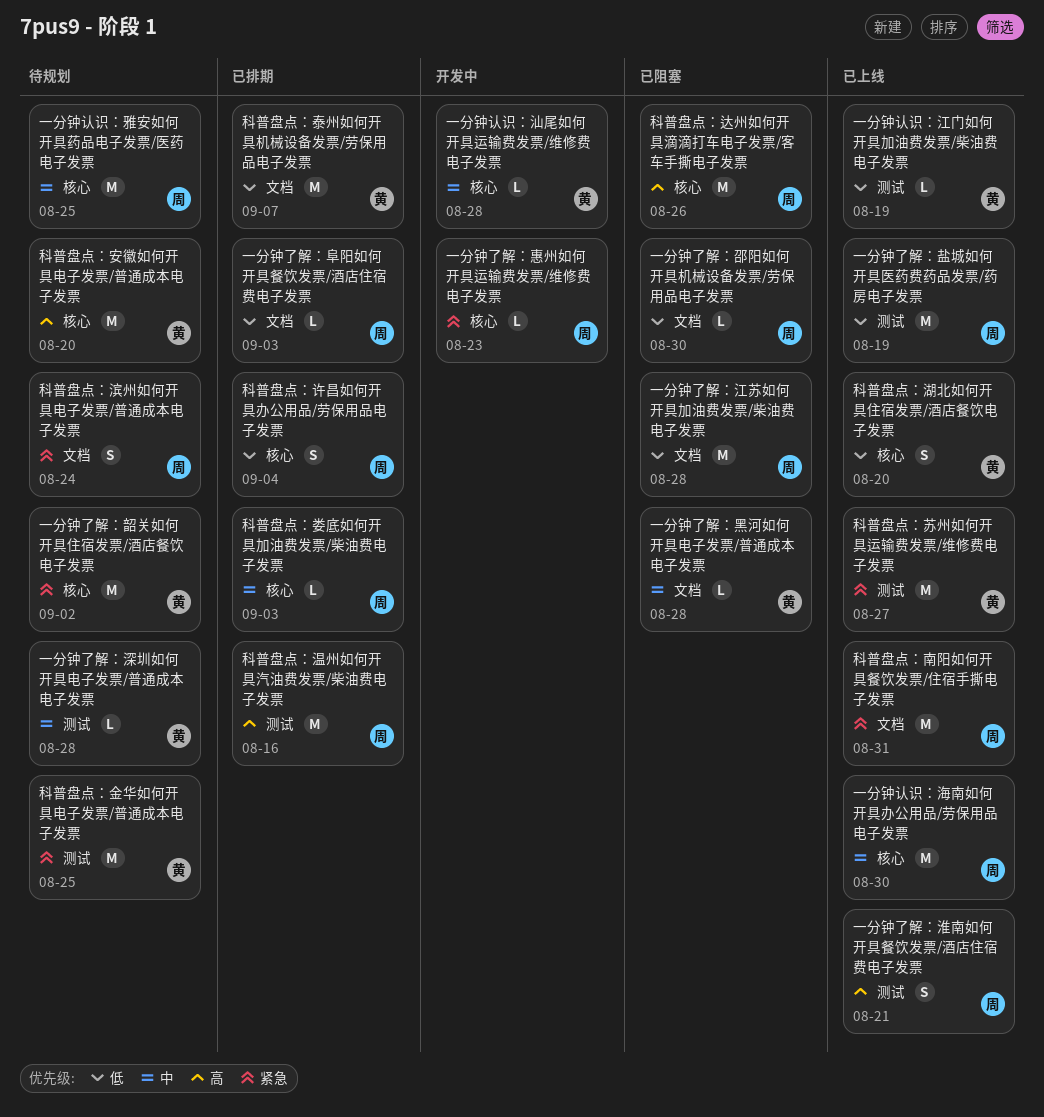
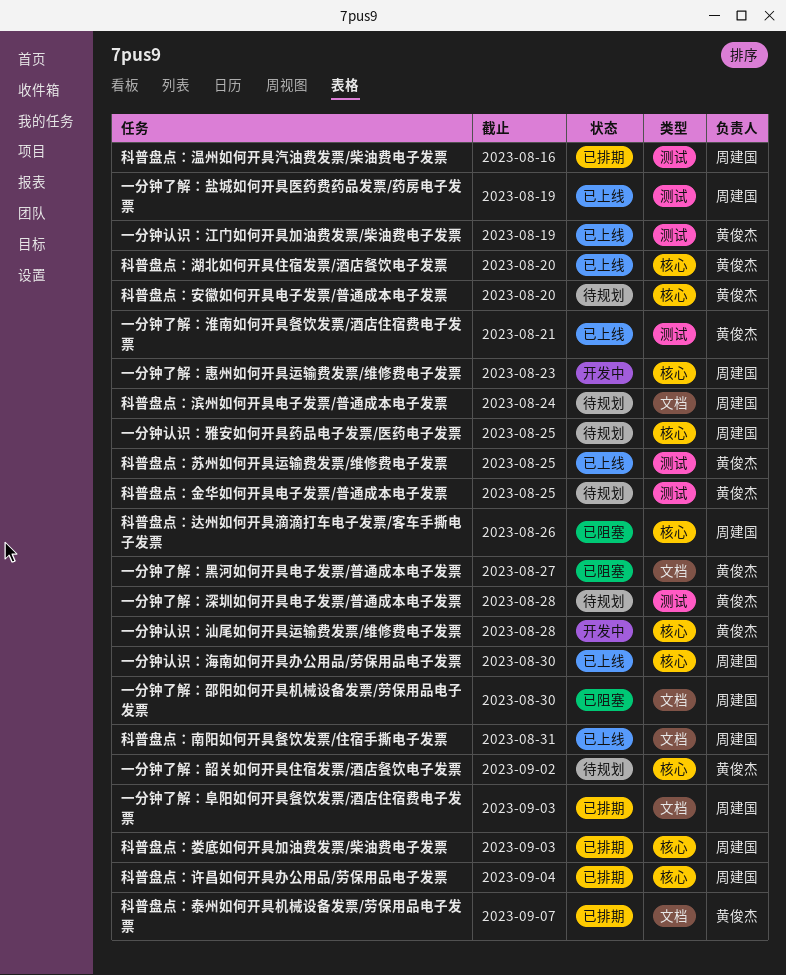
一分钟了解：江苏如何开具加油费发票/柴油费电子发票: present -> none
一分钟了解：淮南如何开具餐饮发票/酒店住宿费电子发票, owner: 周建国 -> 黄俊杰
一分钟了解：黑河如何开具电子发票/普通成本电子发票, due: Aug 28 -> Aug 27
科普盘点：苏州如何开具运输费发票/维修费电子发票, due: Aug 27 -> Aug 25

